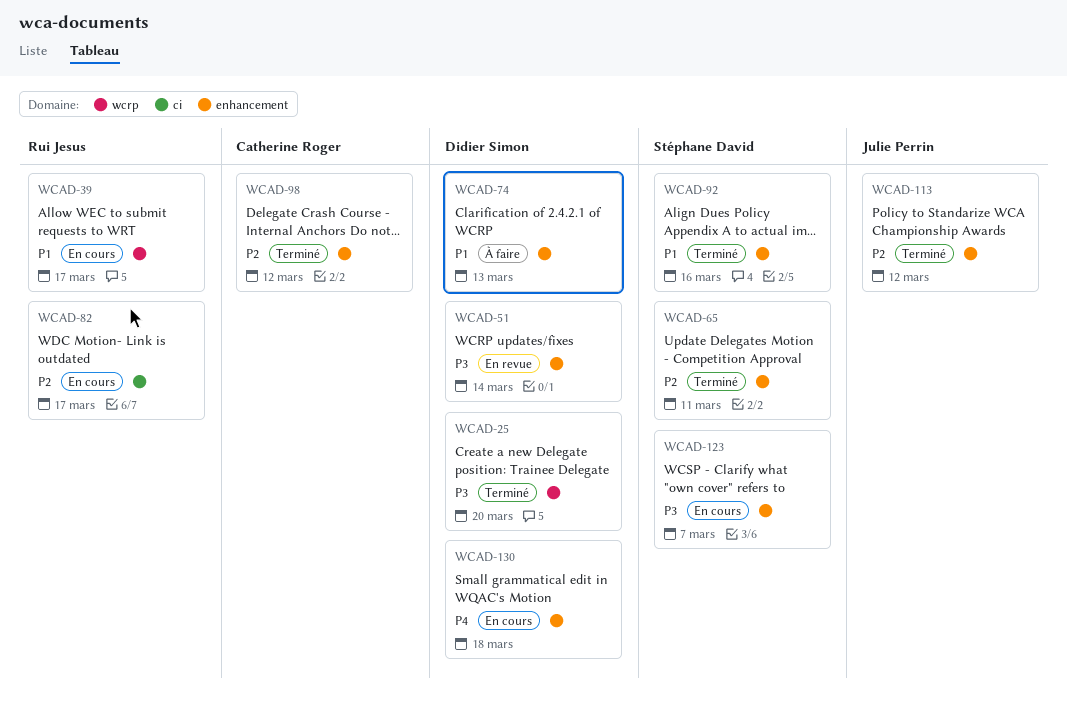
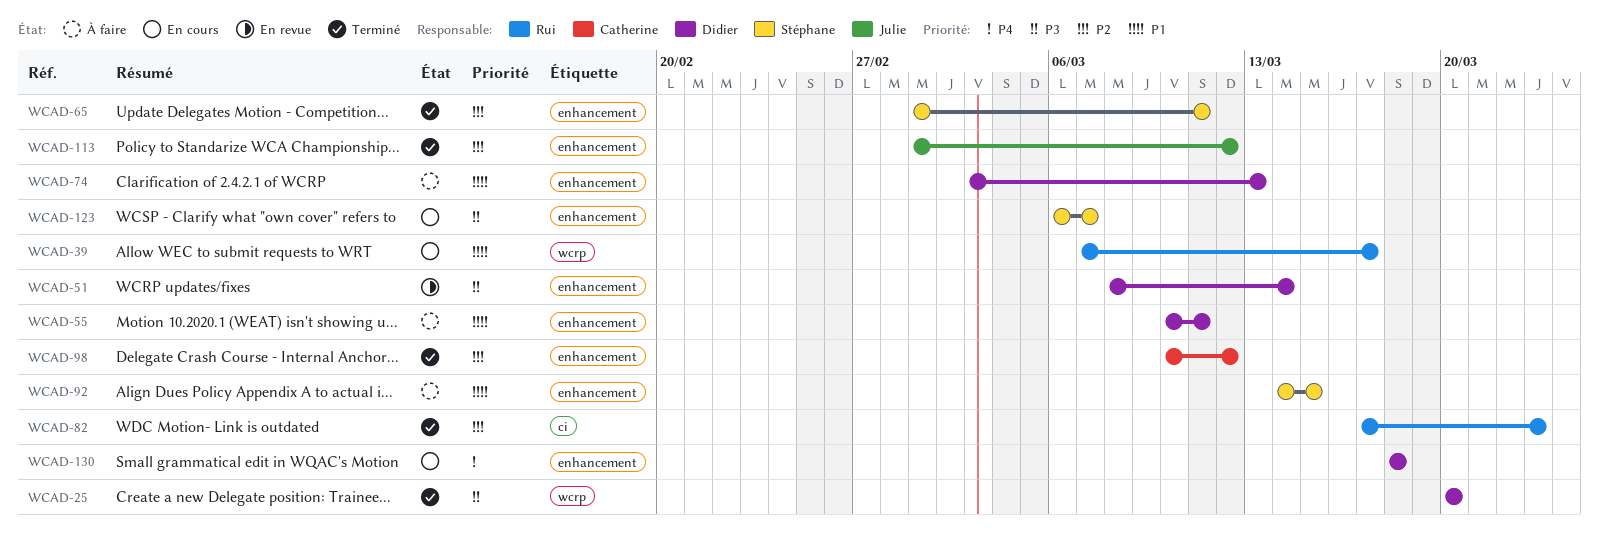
WCAD-55: none -> present
WCAD-82, status: En cours -> Terminé
WCAD-82, due: Mar 17 -> Mar 23
WCAD-92, status: Terminé -> À faire
WCAD-92, due: Mar 16 -> Mar 15

